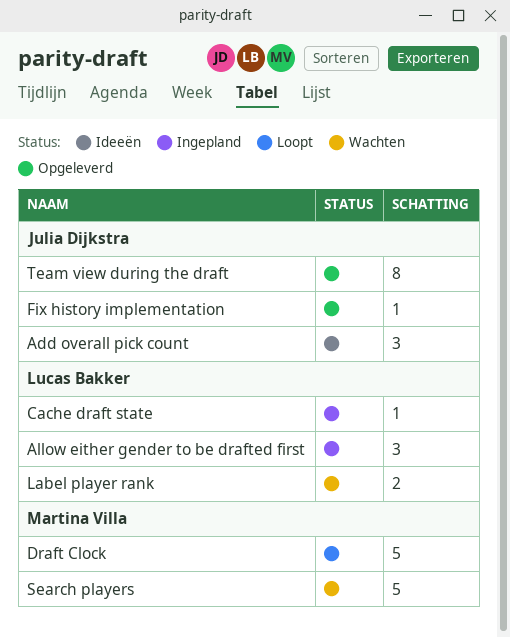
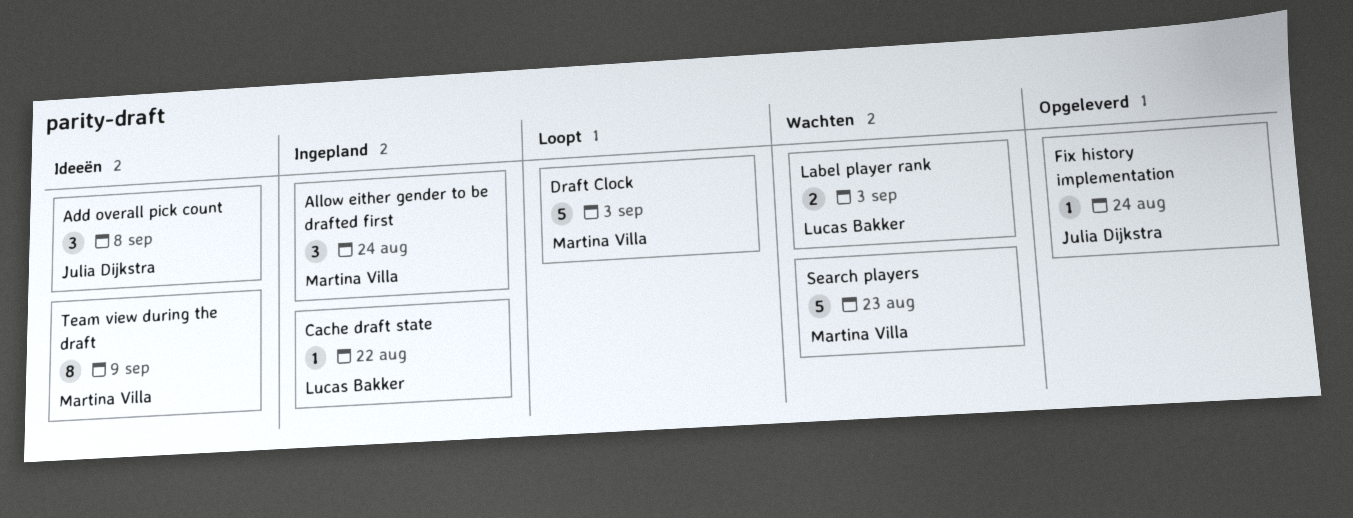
Allow either gender to be drafted first, owner: Lucas Bakker -> Martina Villa
Team view during the draft, status: Opgeleverd -> Ideeën
Team view during the draft, owner: Julia Dijkstra -> Martina Villa

